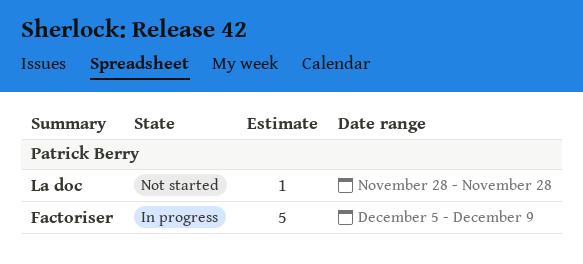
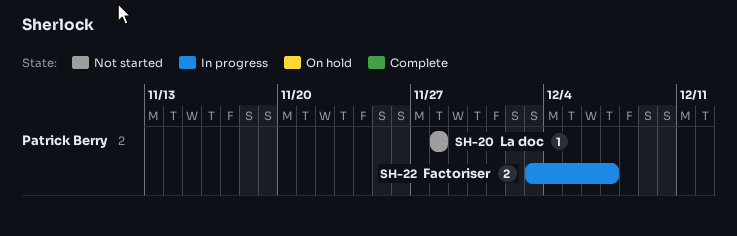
Factoriser, estimate: 5 -> 2
Factoriser, start: Dec 5 -> Dec 3
Factoriser, due: Dec 9 -> Dec 7

